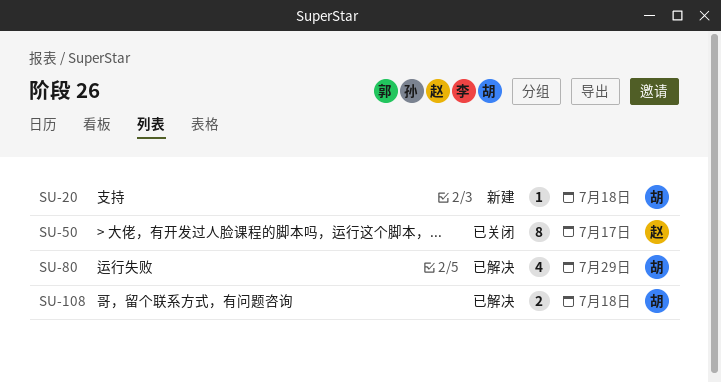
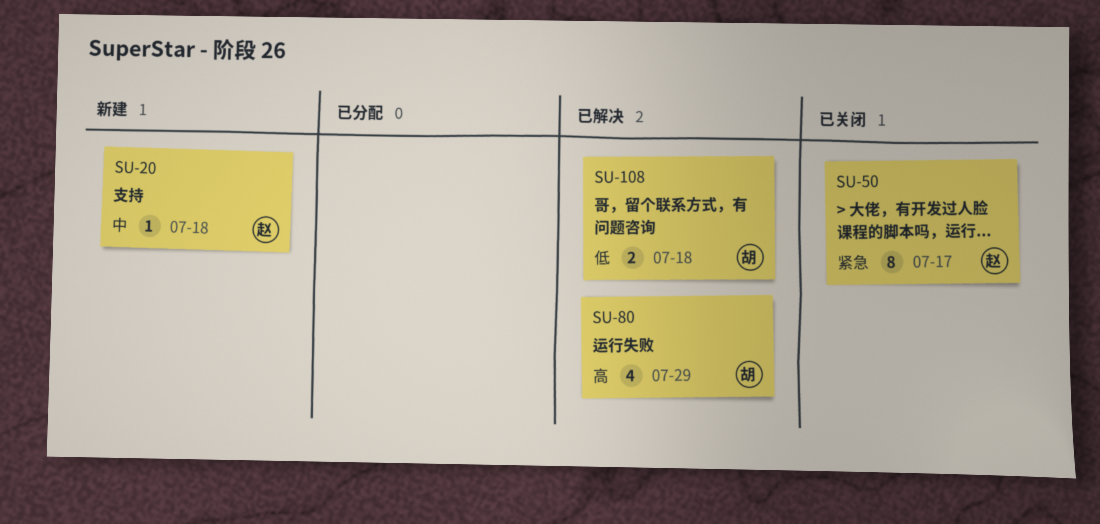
SU-20, owner: 胡 -> 赵

